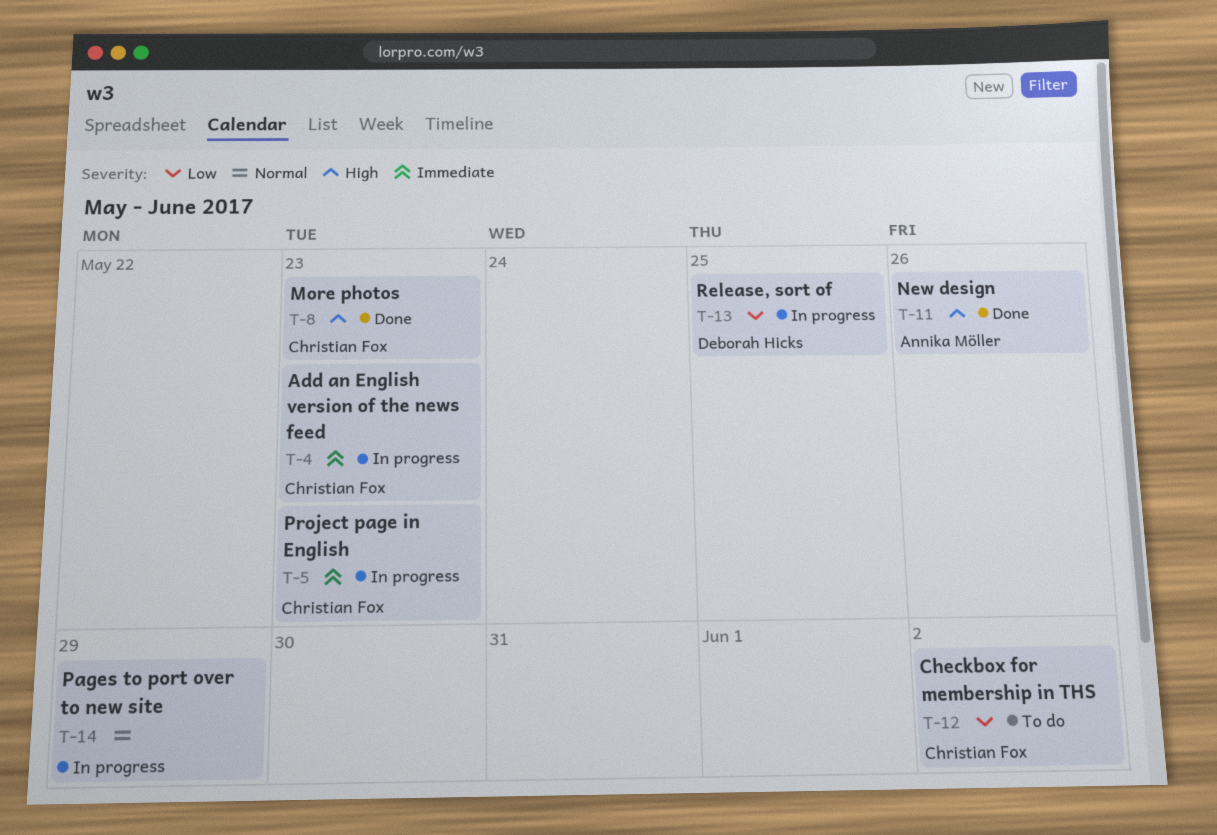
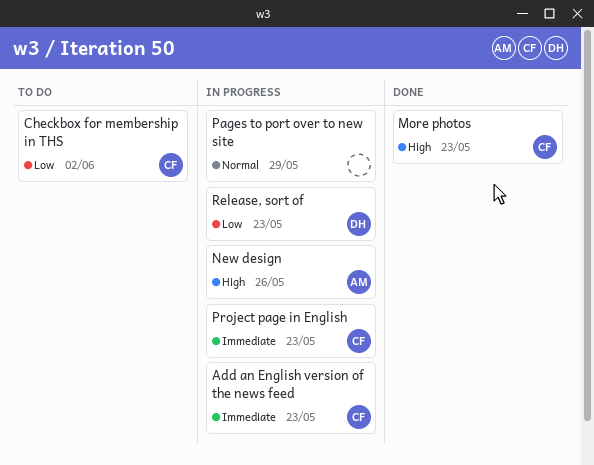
New design, status: Done -> In progress
Release, sort of, due: May 25 -> May 23

